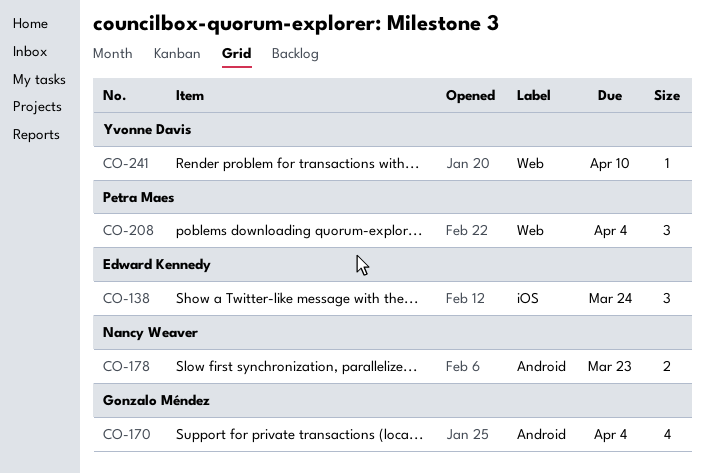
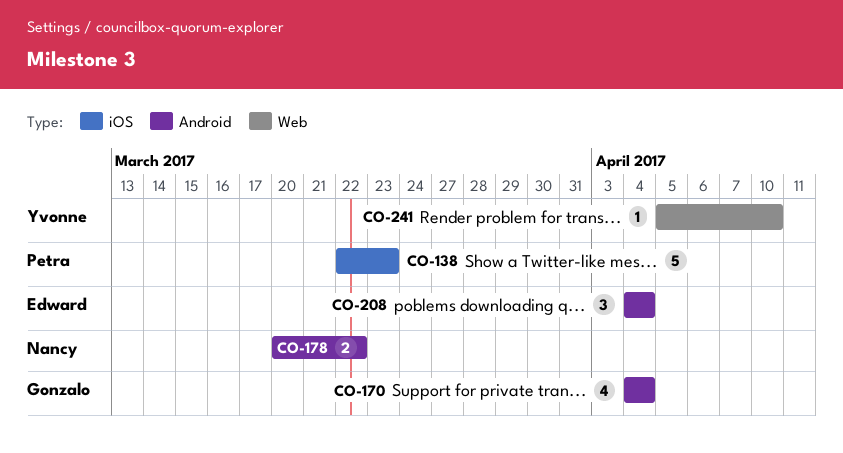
CO-138, owner: Edward Kennedy -> Petra Maes
CO-138, estimate: 3 -> 5
CO-138, due: Mar 24 -> Mar 23
CO-178, due: Mar 23 -> Mar 22
CO-208, owner: Petra Maes -> Edward Kennedy
CO-208, label: Web -> Android

